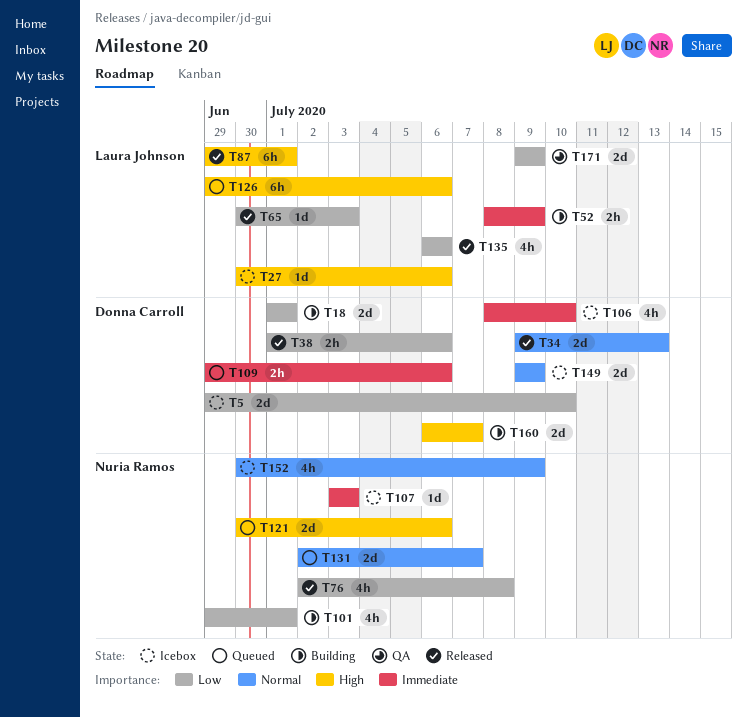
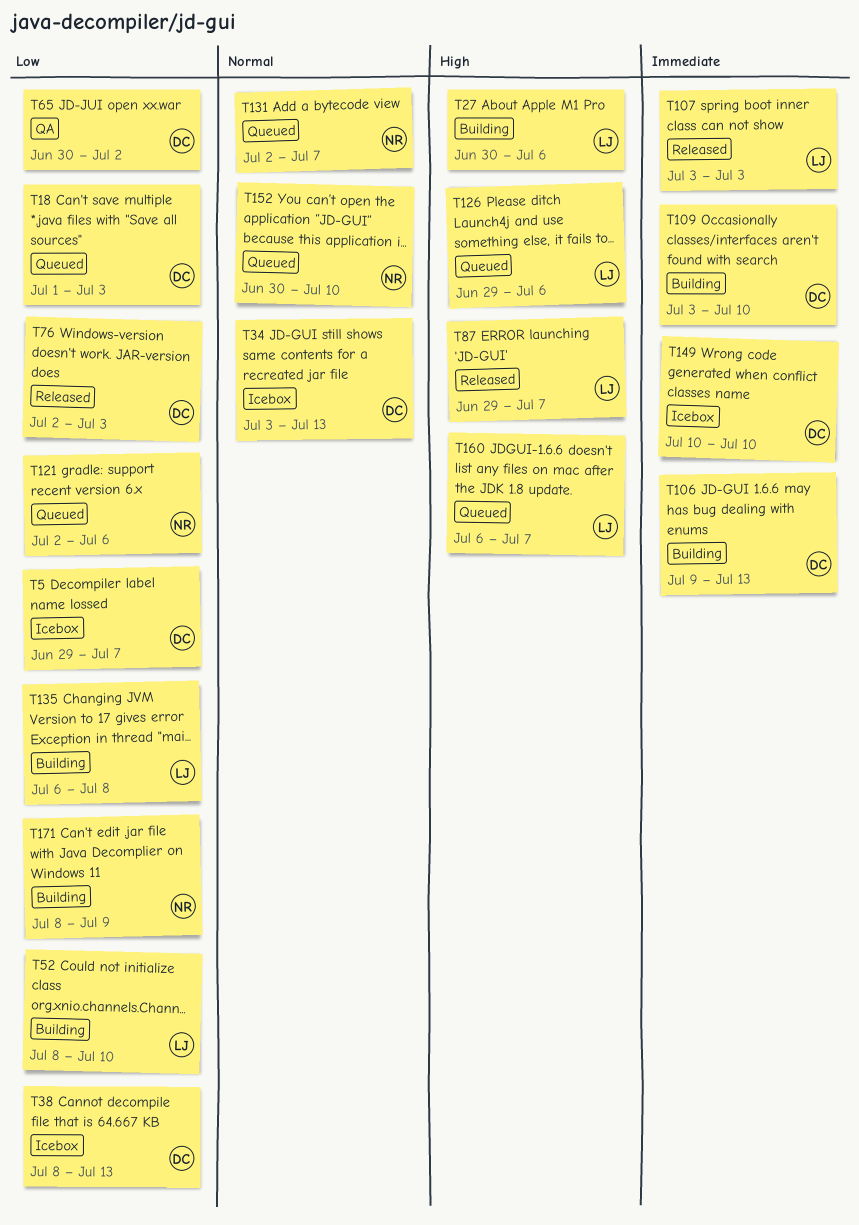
T5, due: Jul 10 -> Jul 7
T18, status: Building -> Queued
T18, due: Jul 1 -> Jul 3
T27, status: Icebox -> Building
T34, status: Released -> Icebox
T34, start: Jul 9 -> Jul 3
T38, status: Released -> Icebox
T38, start: Jul 1 -> Jul 8
T38, due: Jul 6 -> Jul 13
T52, priority: Immediate -> Low
T52, due: Jul 9 -> Jul 10
T65, status: Released -> QA
T65, owner: Laura Johnson -> Donna Carroll
T65, due: Jul 3 -> Jul 2
T76, owner: Nuria Ramos -> Donna Carroll
T76, due: Jul 8 -> Jul 3
T87, due: Jul 1 -> Jul 7
T101: present -> none
T106, status: Icebox -> Building
T106, start: Jul 8 -> Jul 9
T106, due: Jul 10 -> Jul 13
T107, status: Icebox -> Released
T107, owner: Nuria Ramos -> Laura Johnson
T109, status: Queued -> Building
T109, start: Jun 29 -> Jul 3
T109, due: Jul 6 -> Jul 10
T121, priority: High -> Low
T121, start: Jun 30 -> Jul 2
T135, status: Released -> Building
T135, due: Jul 6 -> Jul 8
T149, priority: Normal -> Immediate
T149, start: Jul 9 -> Jul 10
T149, due: Jul 9 -> Jul 10
T152, status: Icebox -> Queued
T152, due: Jul 9 -> Jul 10
T160, status: Building -> Queued
T160, owner: Donna Carroll -> Laura Johnson
T171, status: QA -> Building
T171, owner: Laura Johnson -> Nuria Ramos
T171, start: Jul 9 -> Jul 8

